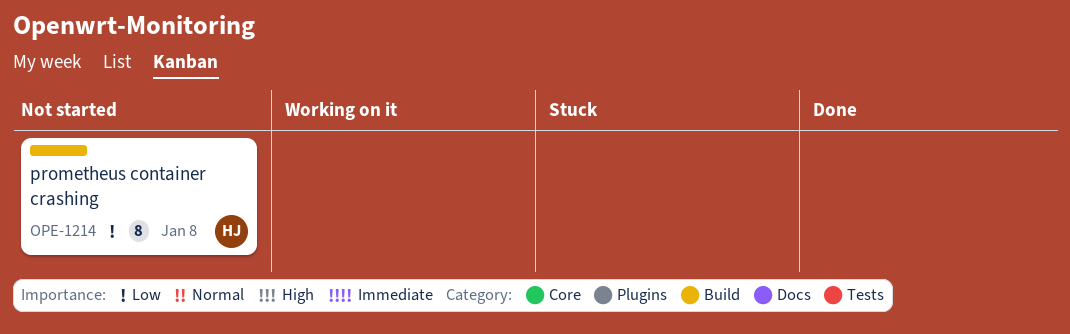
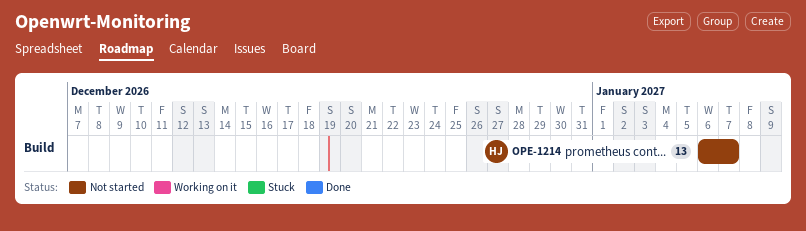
OPE-1214, estimate: 8 -> 13
OPE-1214, due: Jan 8 -> Jan 7

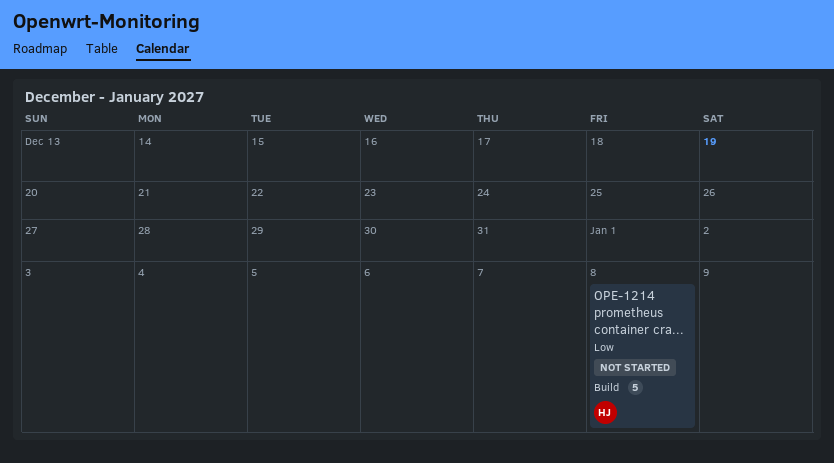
OPE-1214, estimate: 13 -> 5
OPE-1214, due: Jan 7 -> Jan 8

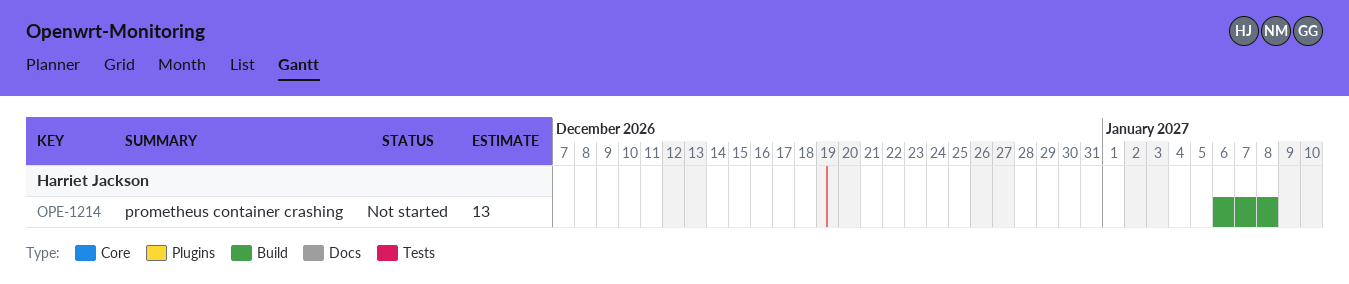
OPE-1214, estimate: 5 -> 13

